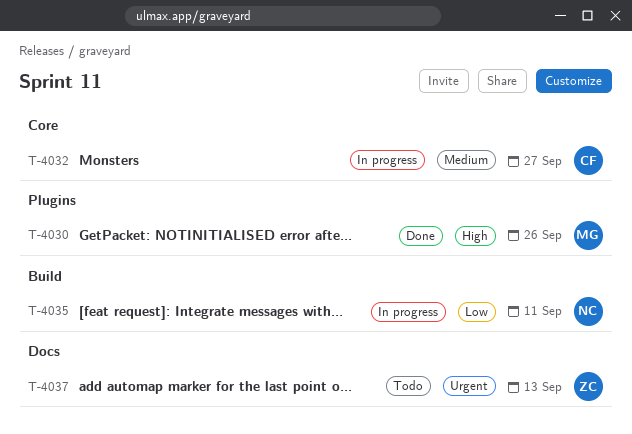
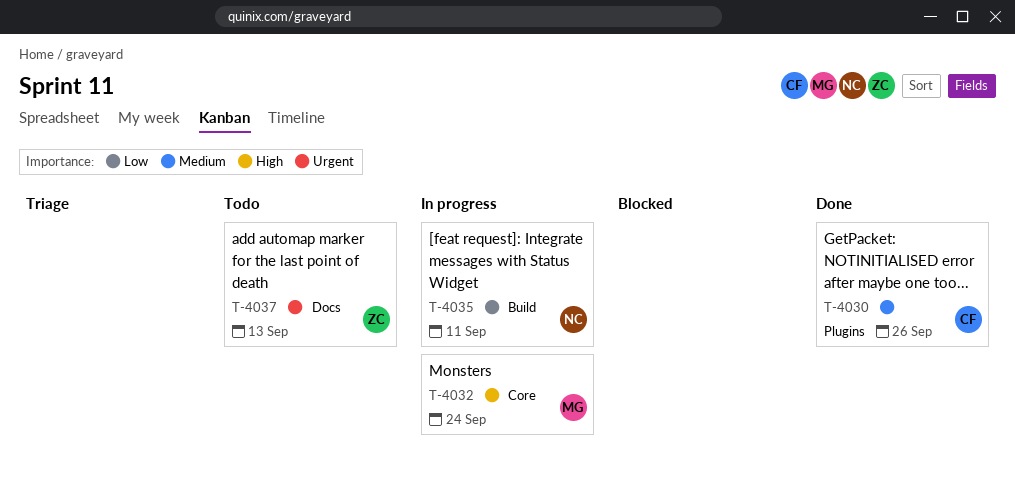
T-4030, owner: MG -> CF
T-4030, priority: High -> Medium
T-4032, owner: CF -> MG
T-4032, priority: Medium -> High
T-4032, due: Sep 27 -> Sep 24

